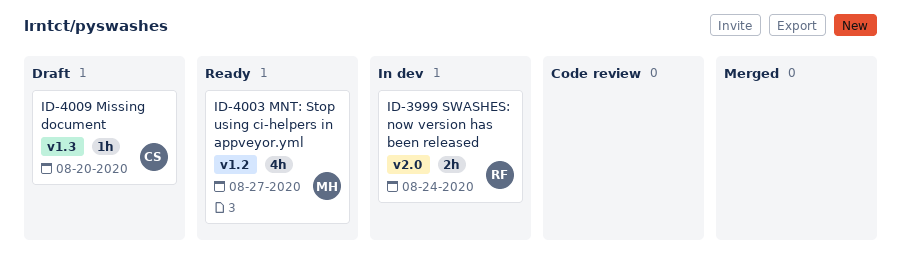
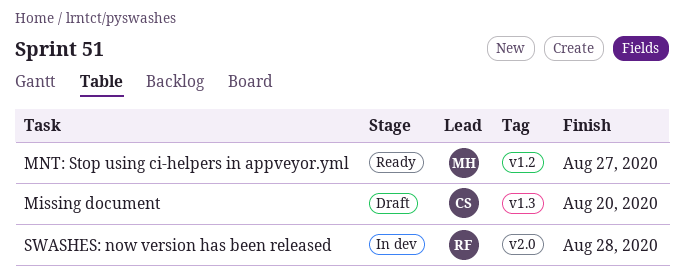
SWASHES: now version has been released, due: Aug 24 -> Aug 28

